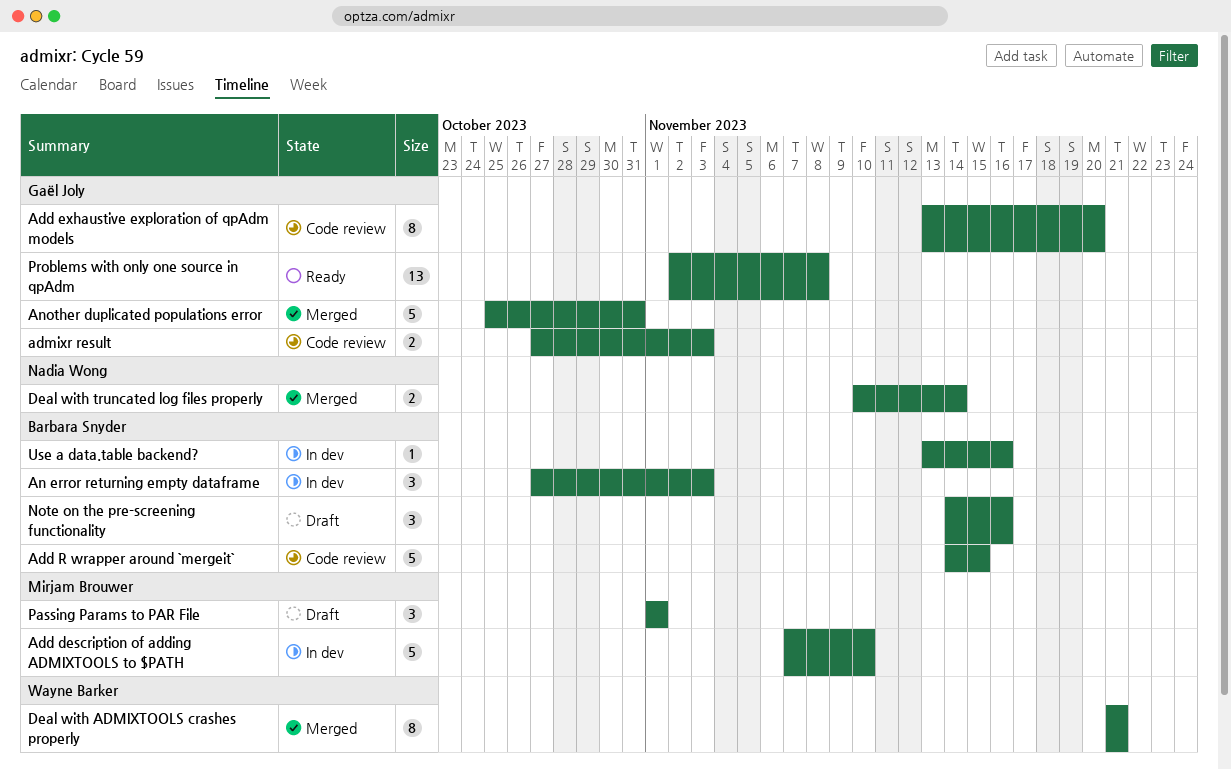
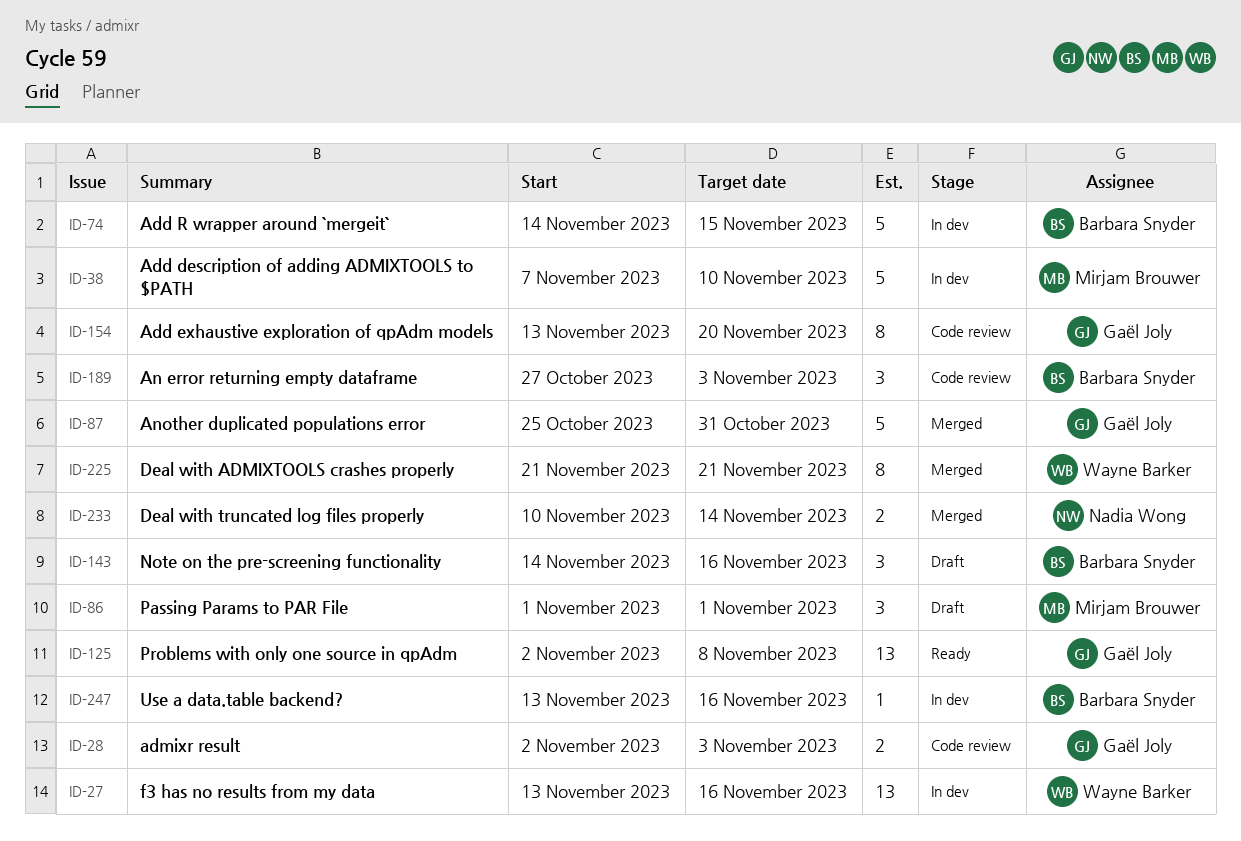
Add R wrapper around `mergeit`, status: Code review -> In dev
admixr result, start: Oct 27 -> Nov 2
An error returning empty dataframe, status: In dev -> Code review
f3 has no results from my data: none -> present

